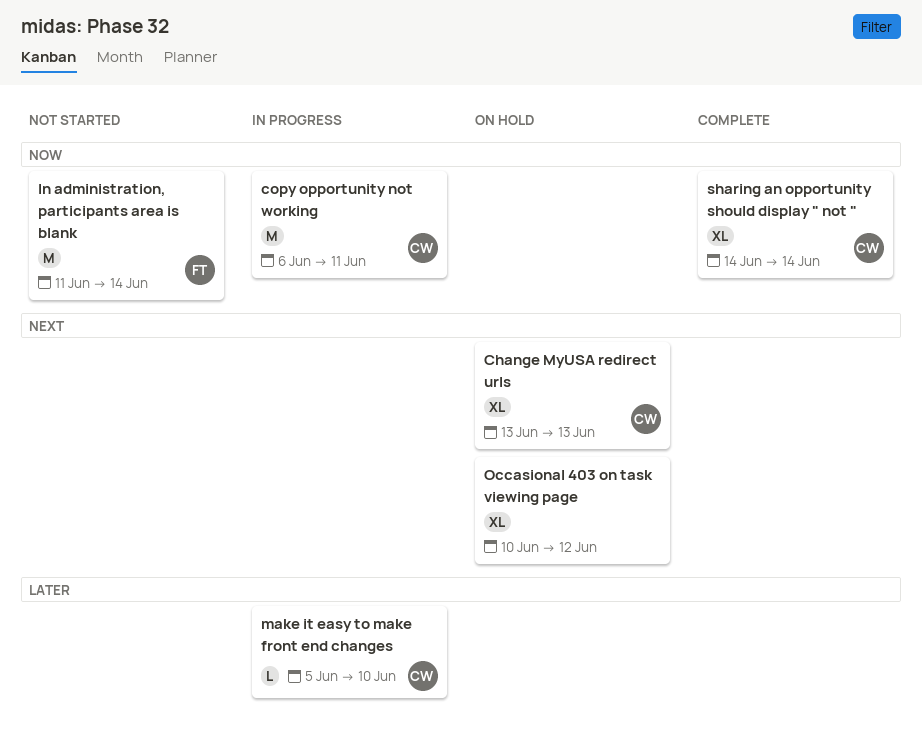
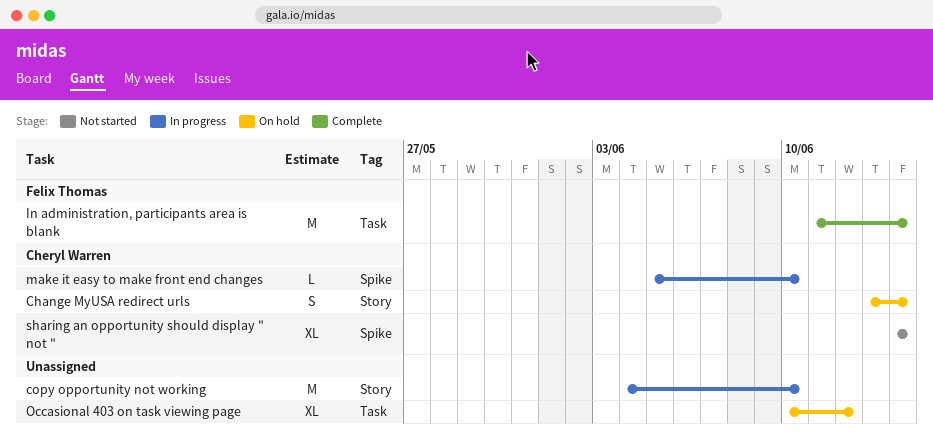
Change MyUSA redirect urls, estimate: XL -> S
Change MyUSA redirect urls, due: Jun 13 -> Jun 14
copy opportunity not working, owner: Cheryl Warren -> none
copy opportunity not working, start: Jun 6 -> Jun 4
copy opportunity not working, due: Jun 11 -> Jun 10
In administration, participants area is blank, status: Not started -> Complete
sharing an opportunity should display " not ", status: Complete -> Not started

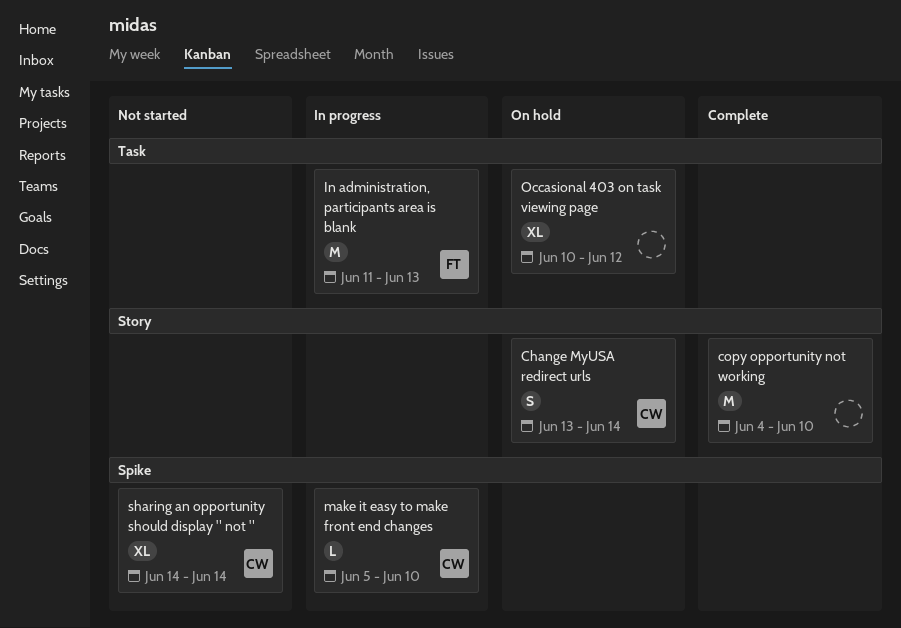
copy opportunity not working, status: In progress -> Complete
In administration, participants area is blank, status: Complete -> In progress
In administration, participants area is blank, due: Jun 14 -> Jun 13

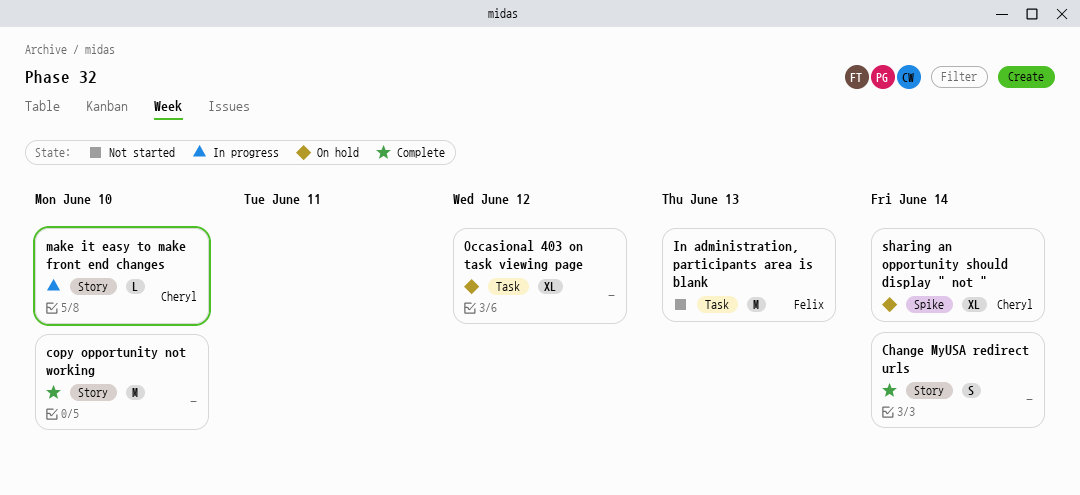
Change MyUSA redirect urls, status: On hold -> Complete
Change MyUSA redirect urls, owner: Cheryl -> none
In administration, participants area is blank, status: In progress -> Not started
make it easy to make front end changes, label: Spike -> Story
sharing an opportunity should display " not ", status: Not started -> On hold

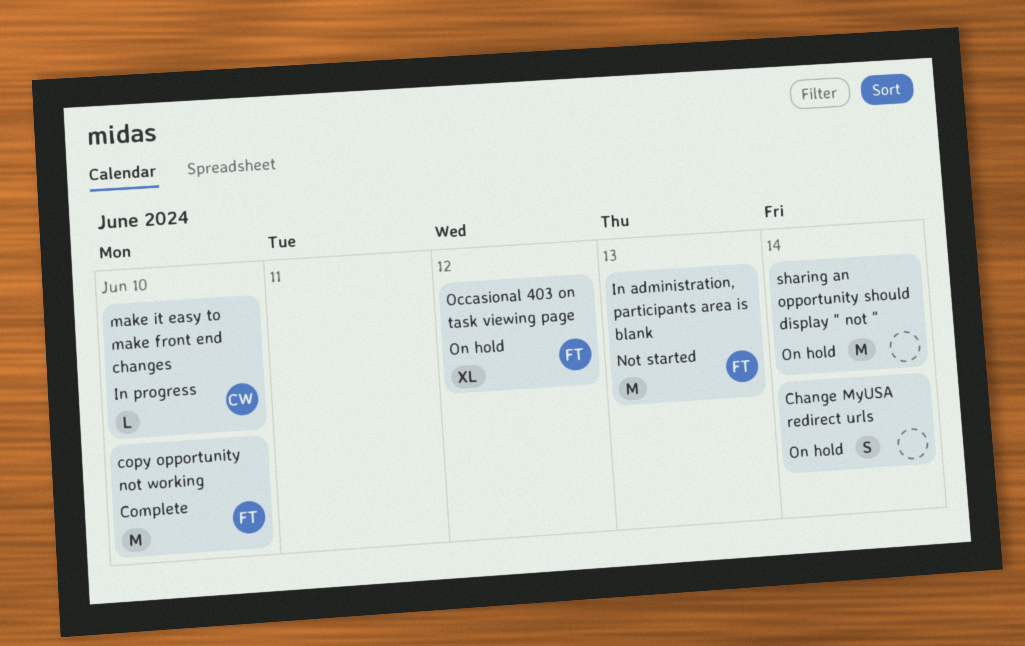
Change MyUSA redirect urls, status: Complete -> On hold
copy opportunity not working, owner: none -> Felix
Occasional 403 on task viewing page, owner: none -> Felix
sharing an opportunity should display " not ", owner: Cheryl -> none
sharing an opportunity should display " not ", estimate: XL -> M

